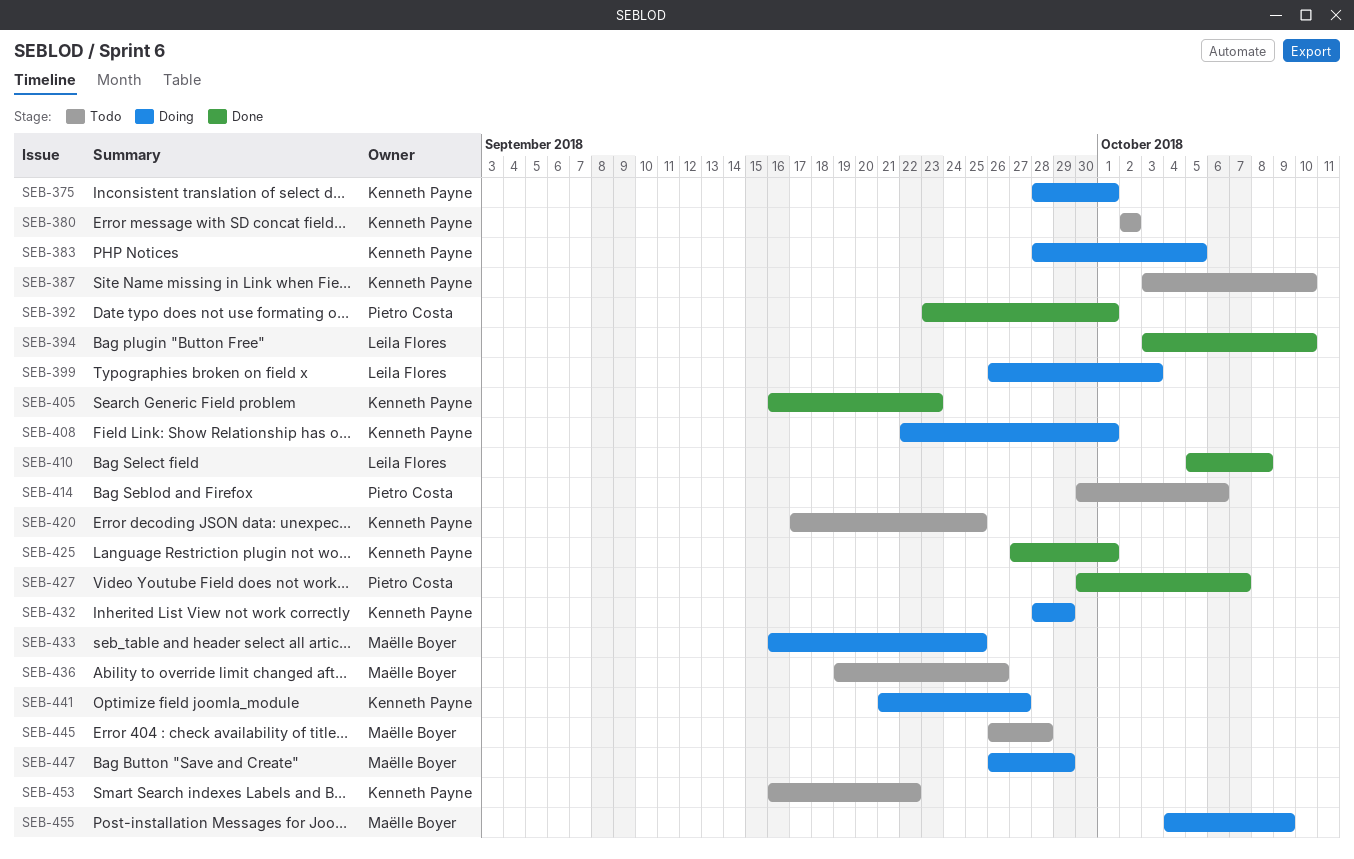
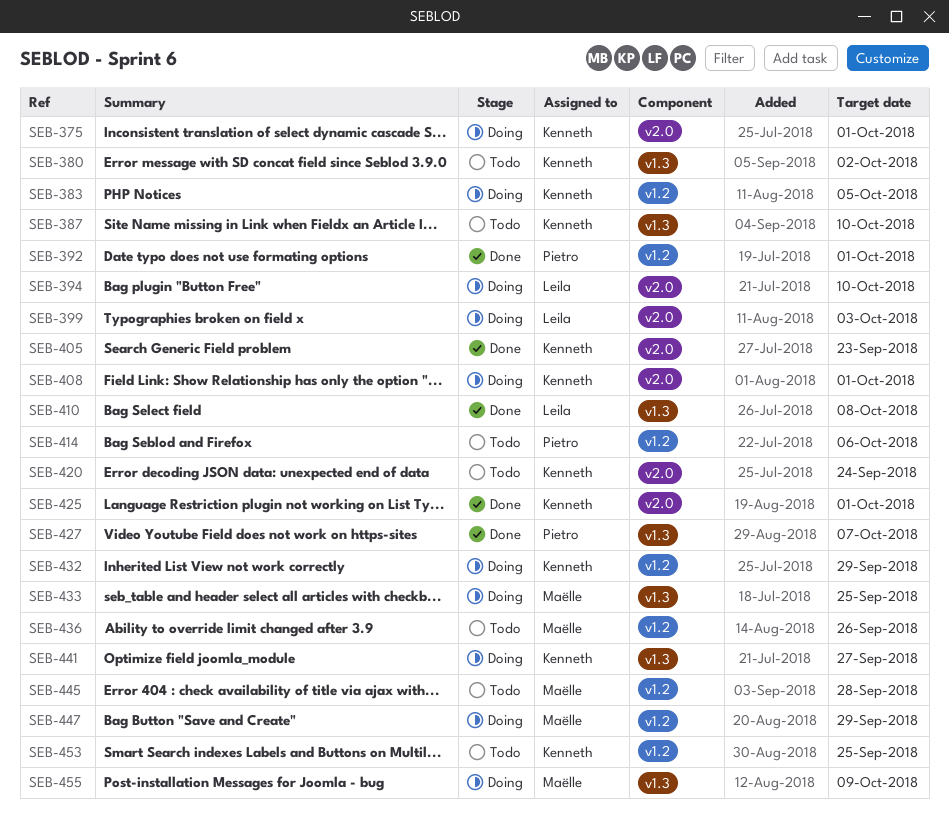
SEB-394, status: Done -> Doing
SEB-420, due: Sep 25 -> Sep 24
SEB-453, due: Sep 22 -> Sep 25

